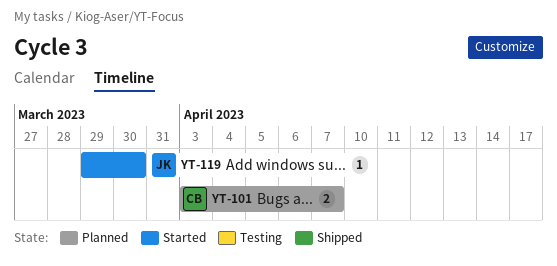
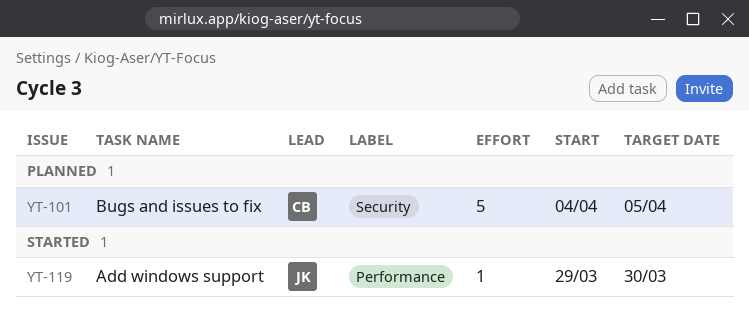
YT-101, estimate: 2 -> 5
YT-101, start: Apr 3 -> Apr 4
YT-101, due: Apr 7 -> Apr 5

